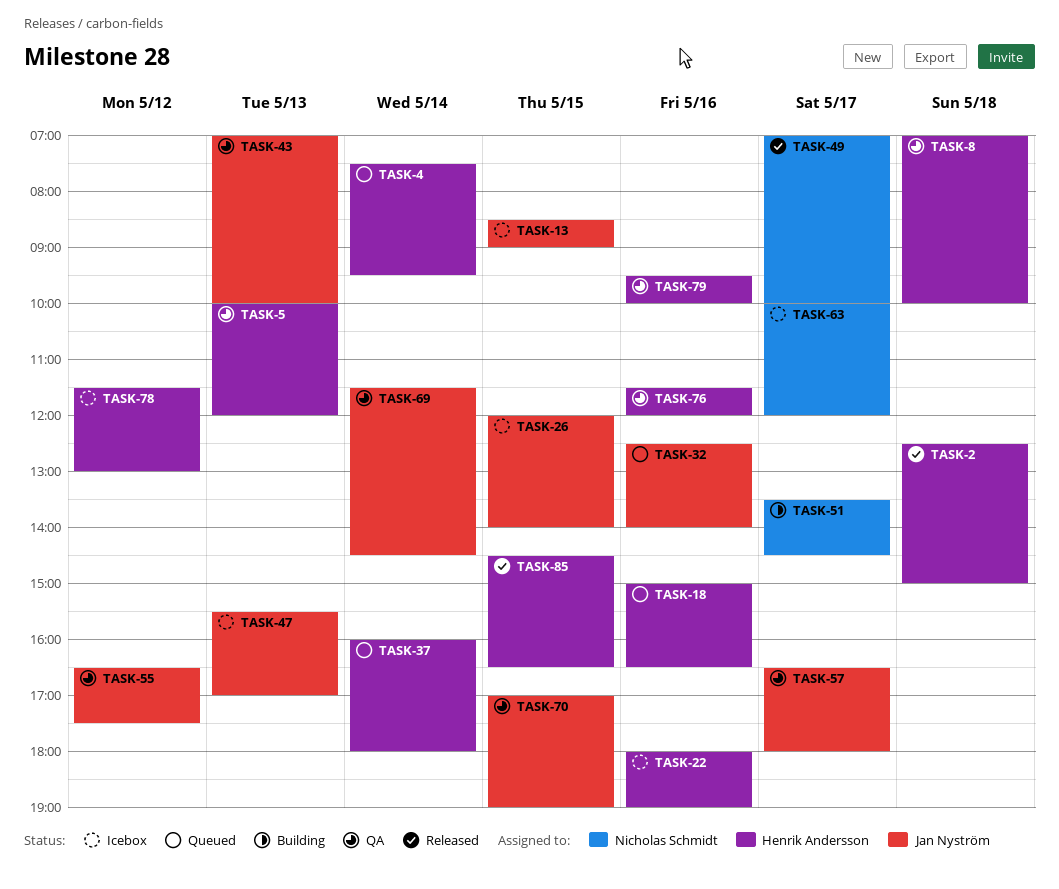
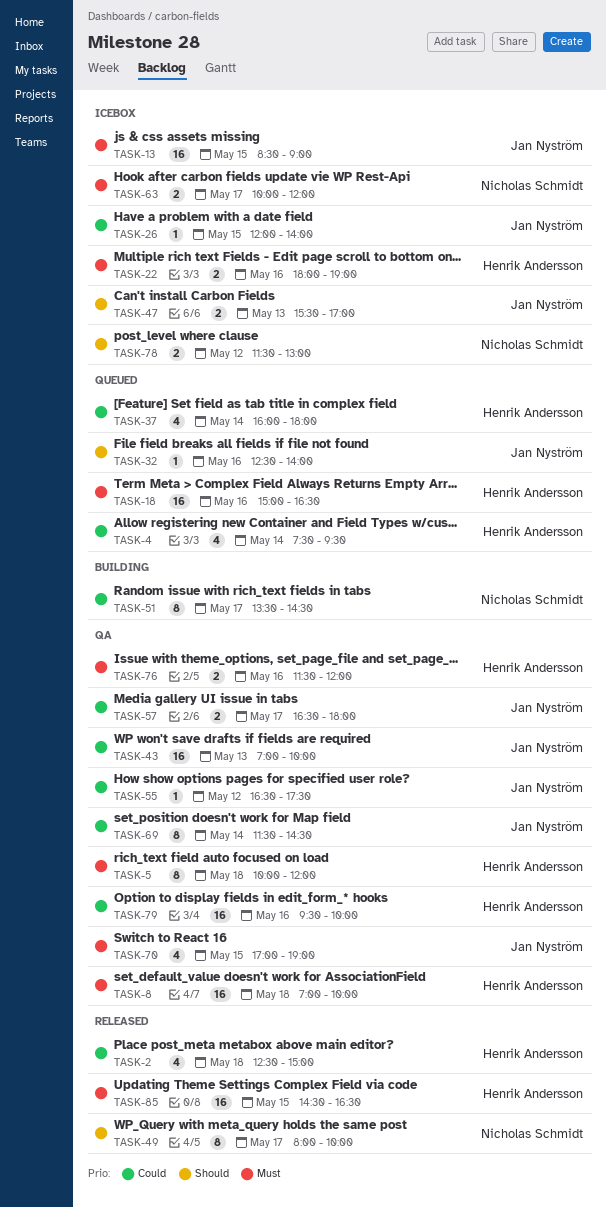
TASK-5, day: May 13 -> May 18
TASK-49, begins: 07:00 -> 08:00
TASK-78, owner: Henrik Andersson -> Nicholas Schmidt

